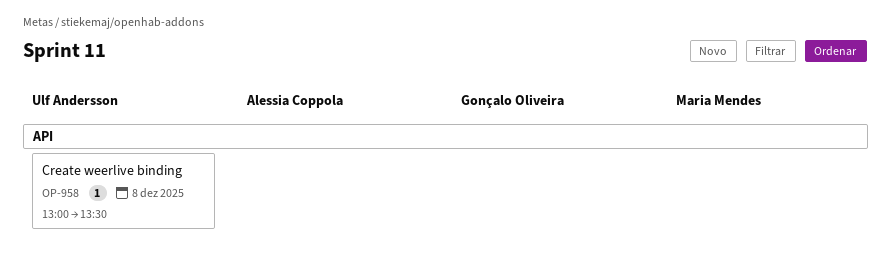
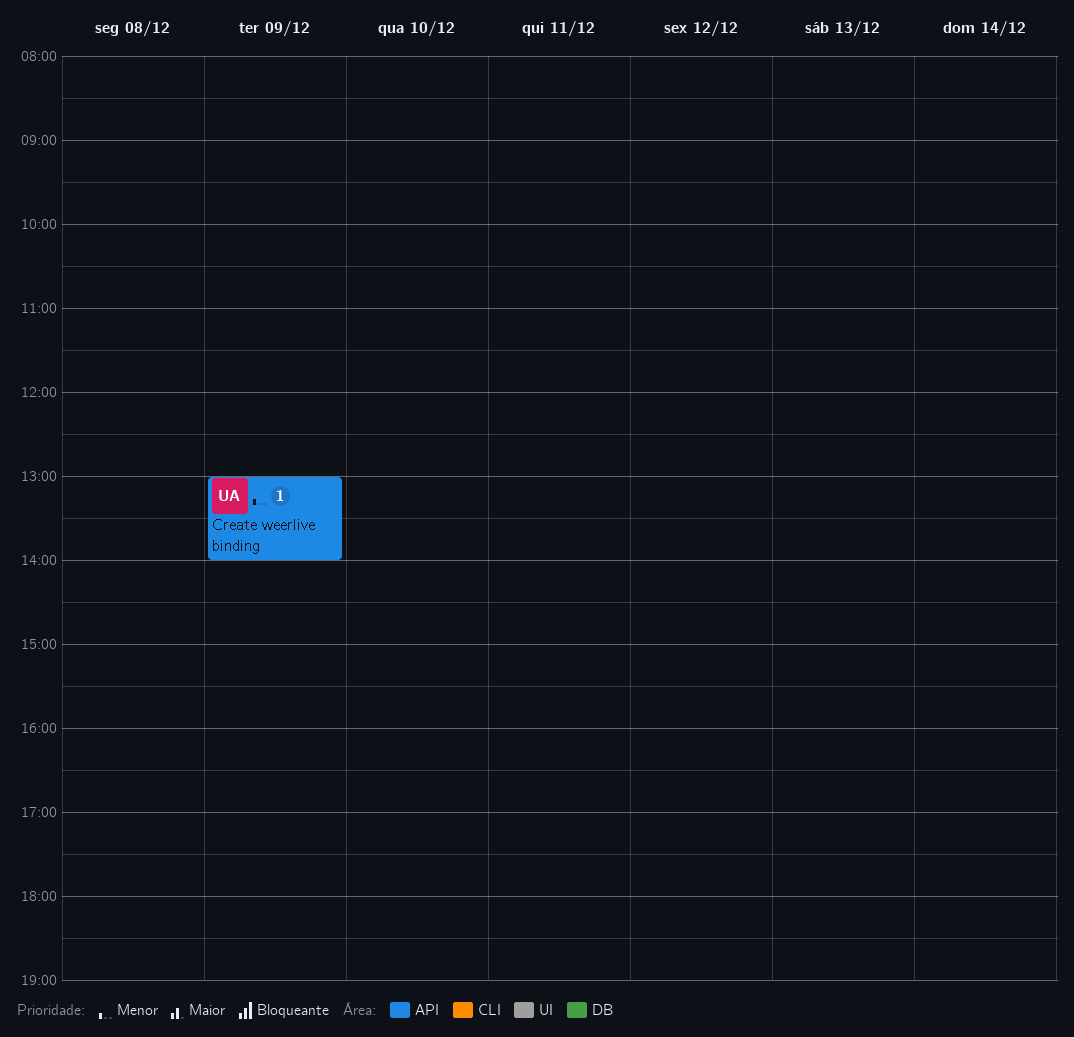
Create weerlive binding, day: Dec 8 -> Dec 9
Create weerlive binding, ends: 13:30 -> 14:00

